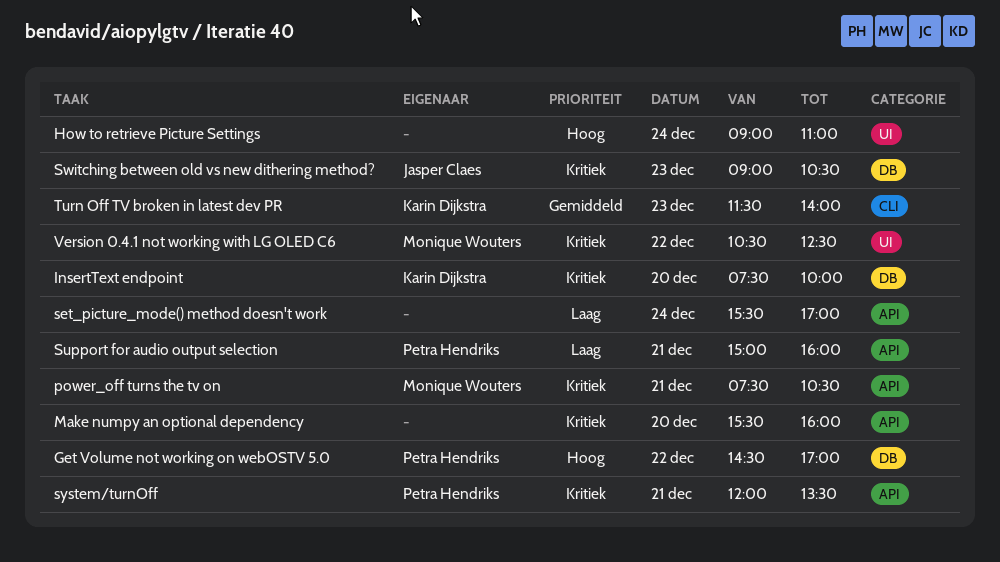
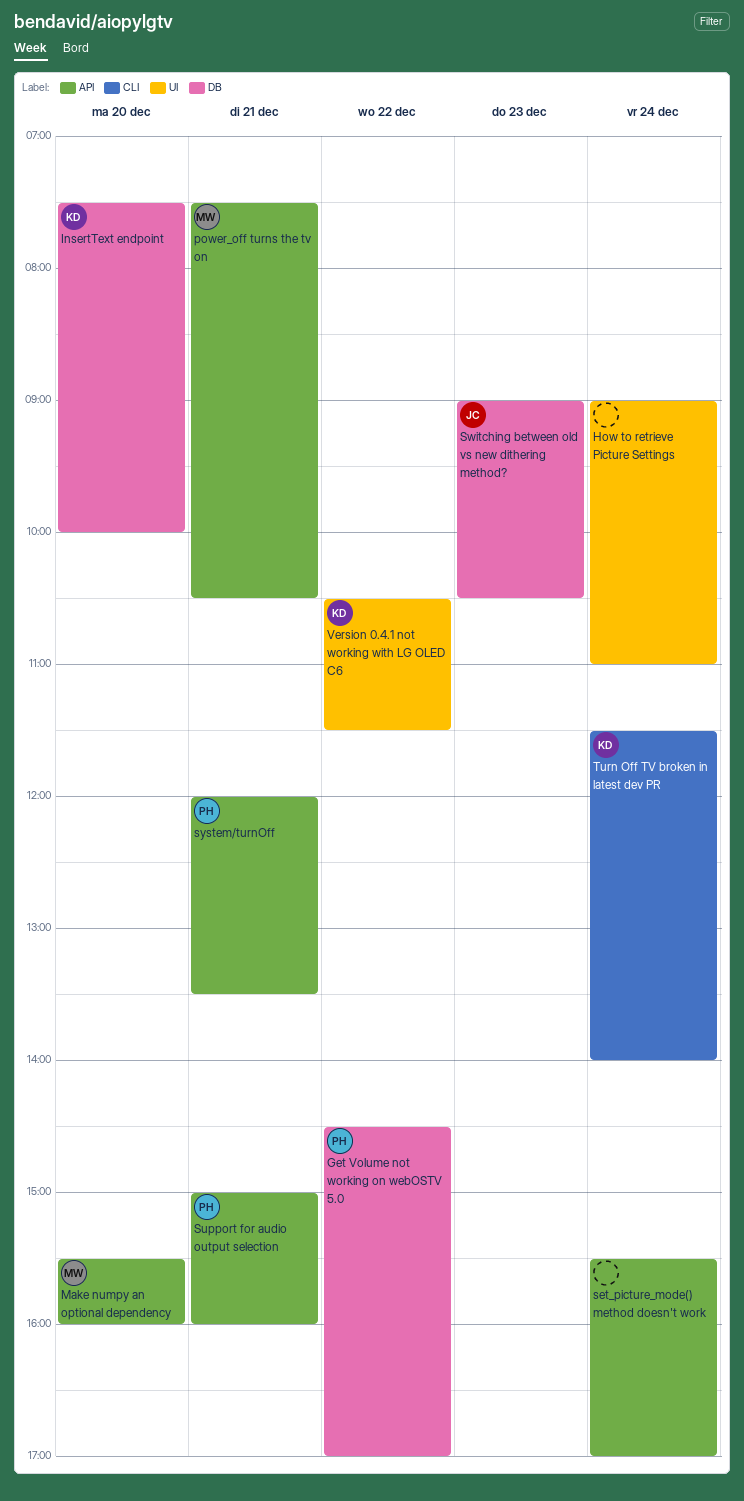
Make numpy an optional dependency, owner: none -> Monique Wouters
Turn Off TV broken in latest dev PR, day: Dec 23 -> Dec 24
Version 0.4.1 not working with LG OLED C6, owner: Monique Wouters -> Karin Dijkstra
Version 0.4.1 not working with LG OLED C6, ends: 12:30 -> 11:30

